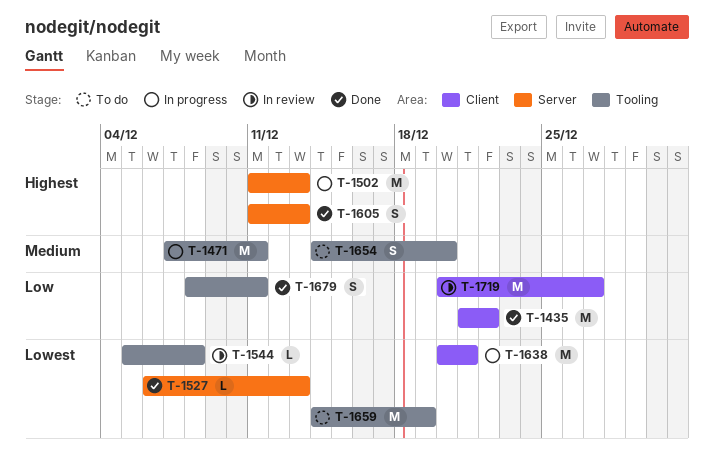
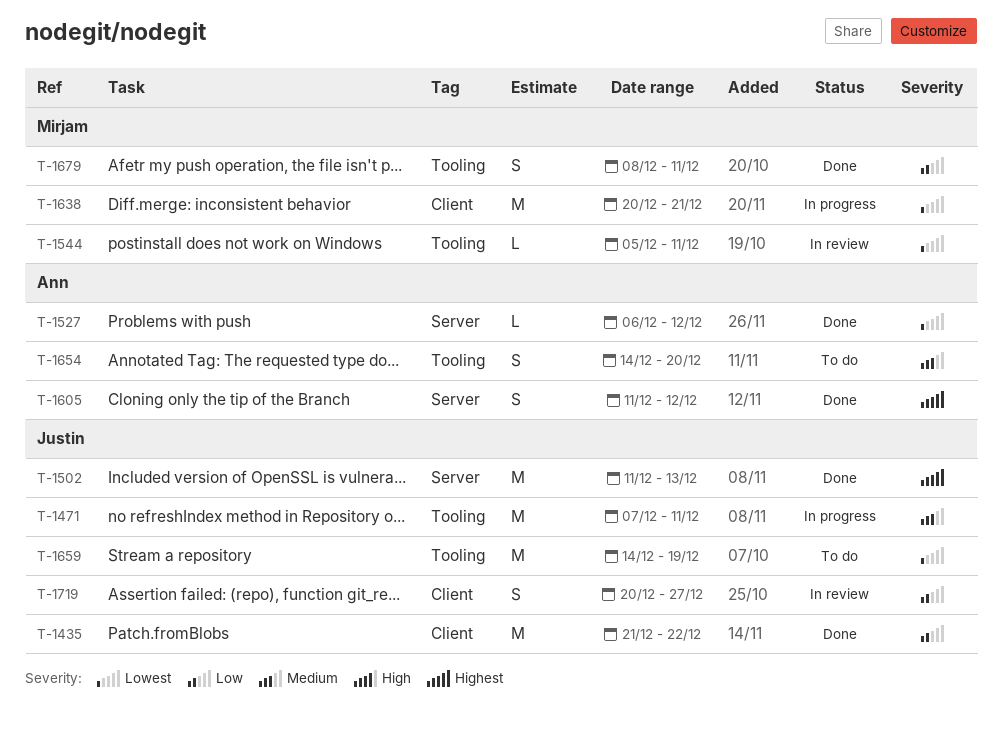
T-1502, status: In progress -> Done
T-1527, due: Dec 13 -> Dec 12
T-1544, due: Dec 8 -> Dec 11
T-1605, due: Dec 13 -> Dec 12
T-1719, estimate: M -> S

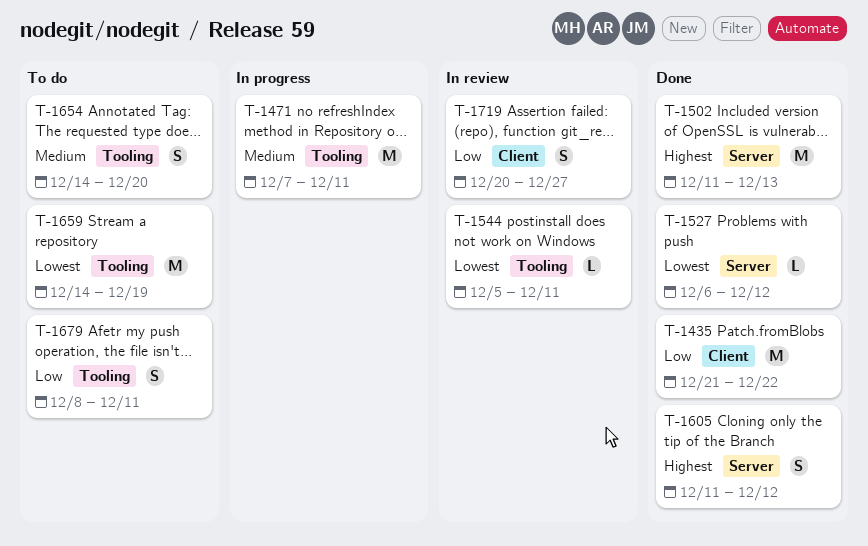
T-1638: present -> none
T-1679, status: Done -> To do

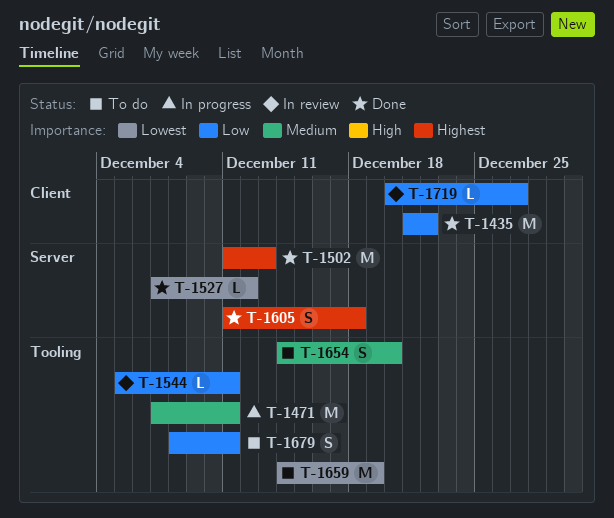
T-1527, start: Dec 6 -> Dec 7
T-1544, priority: Lowest -> Low
T-1605, due: Dec 12 -> Dec 18
T-1719, estimate: S -> L

